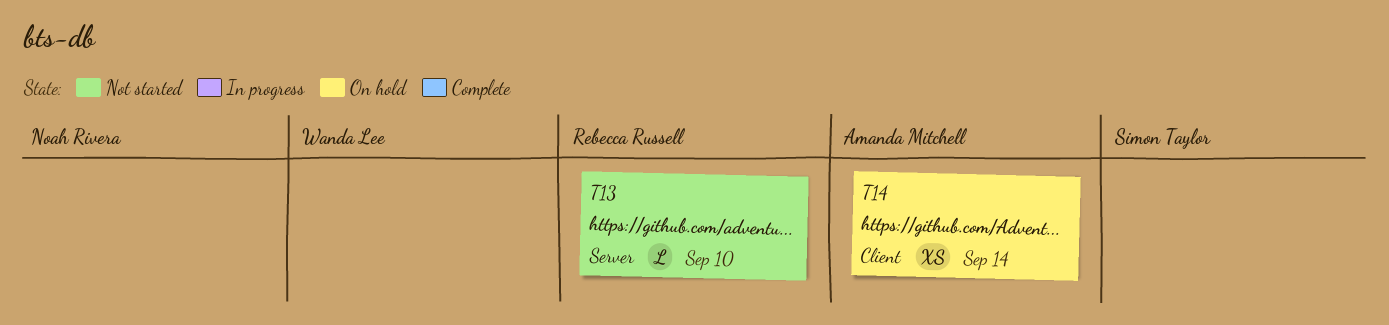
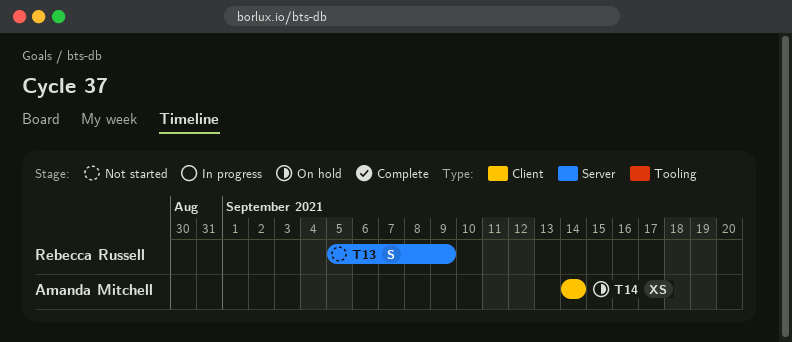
T13, estimate: L -> S
T13, due: Sep 10 -> Sep 9

